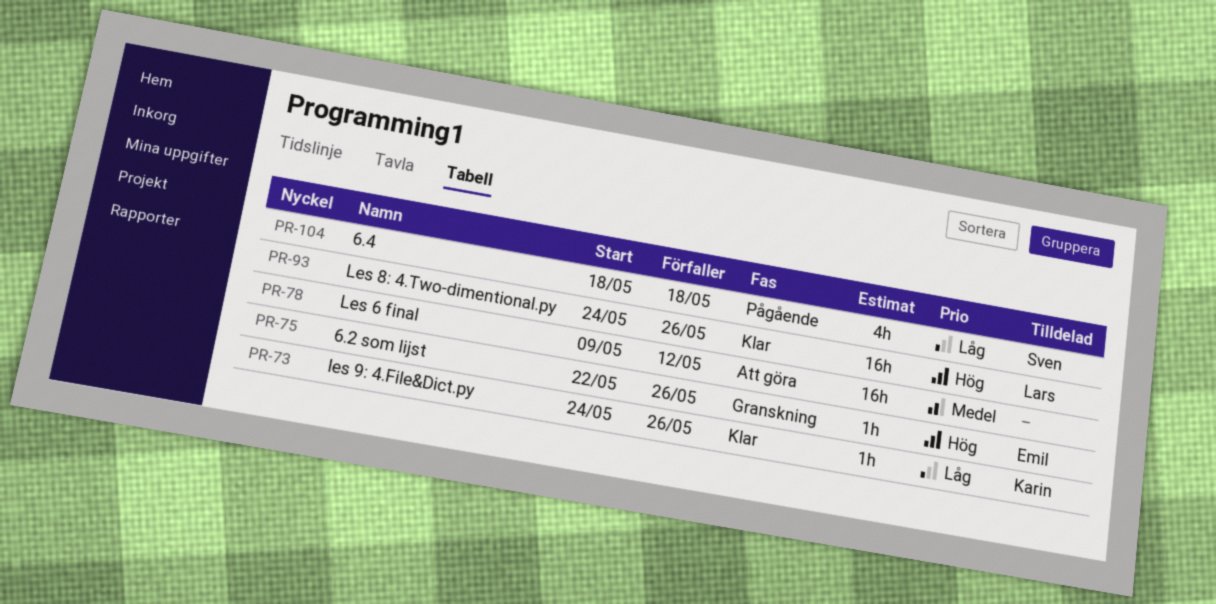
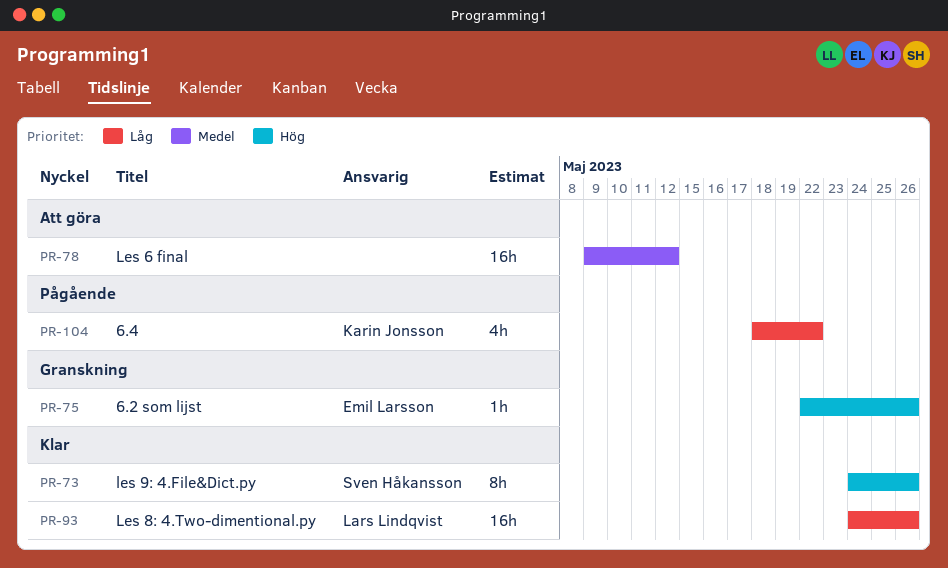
PR-73, owner: Karin Jonsson -> Sven Håkansson
PR-73, priority: Låg -> Hög
PR-73, estimate: 1h -> 8h
PR-93, priority: Hög -> Låg
PR-104, owner: Sven Håkansson -> Karin Jonsson
PR-104, due: May 18 -> May 22

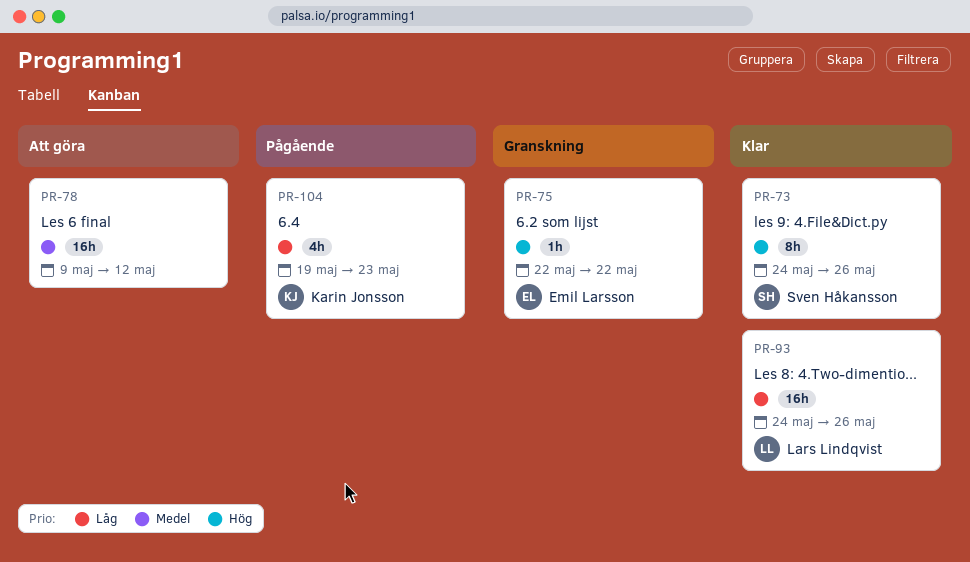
PR-75, due: May 26 -> May 22
PR-104, start: May 18 -> May 19
PR-104, due: May 22 -> May 23

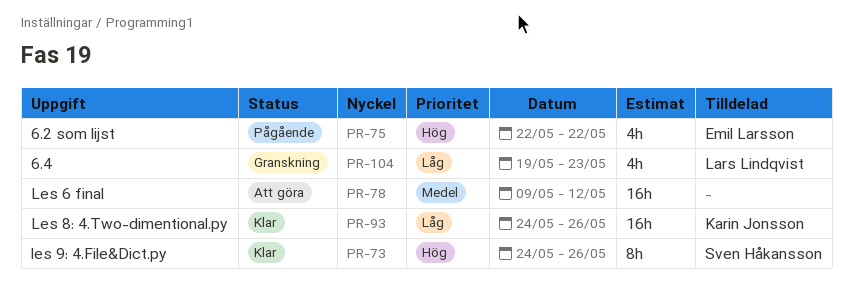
PR-75, status: Granskning -> Pågående
PR-75, estimate: 1h -> 4h
PR-93, owner: Lars Lindqvist -> Karin Jonsson
PR-104, status: Pågående -> Granskning
PR-104, owner: Karin Jonsson -> Lars Lindqvist

